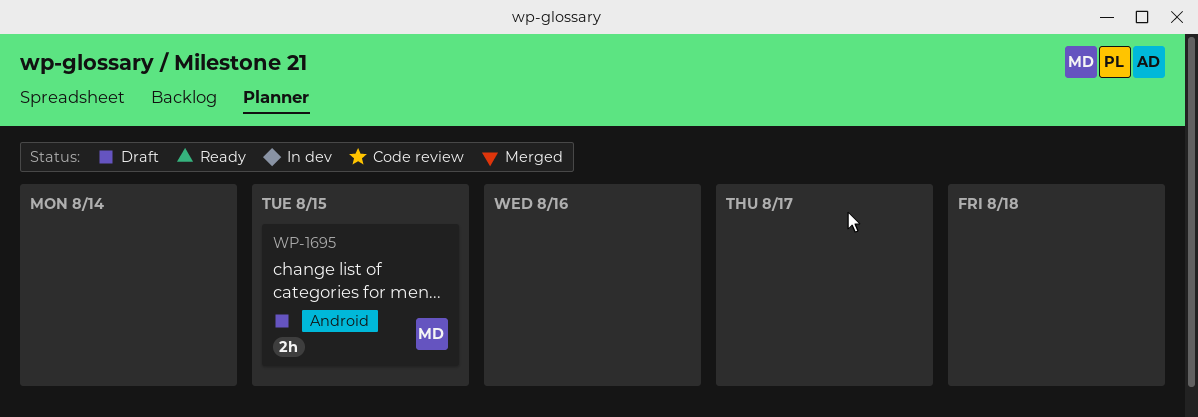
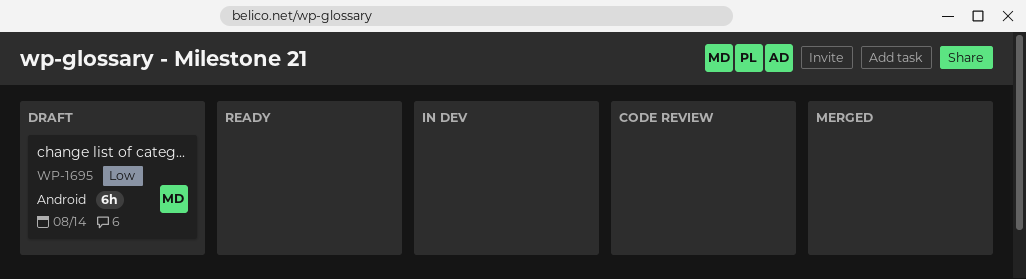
WP-1695, estimate: 2h -> 6h
WP-1695, due: Aug 15 -> Aug 14

